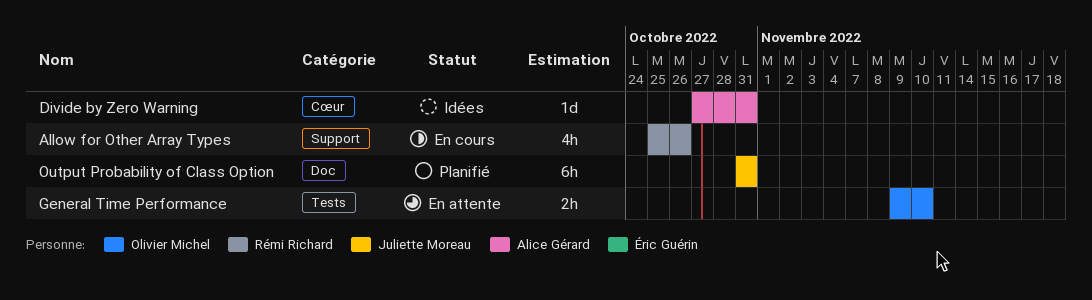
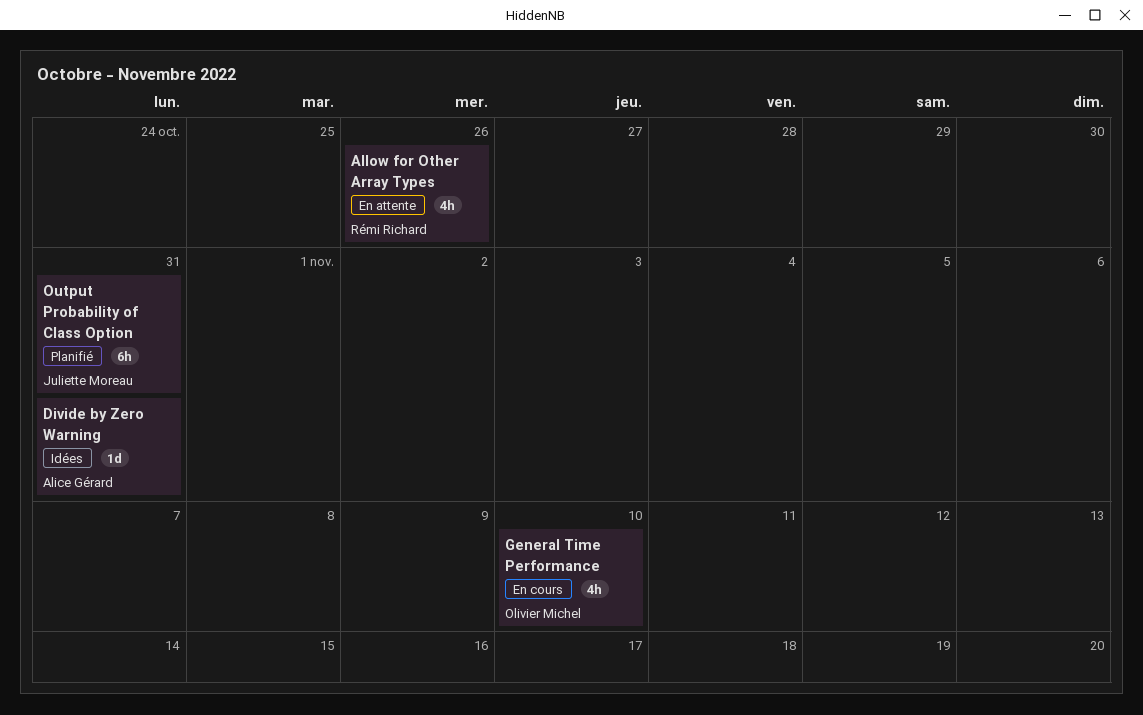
Allow for Other Array Types, status: En cours -> En attente
General Time Performance, status: En attente -> En cours
General Time Performance, estimate: 2h -> 4h

